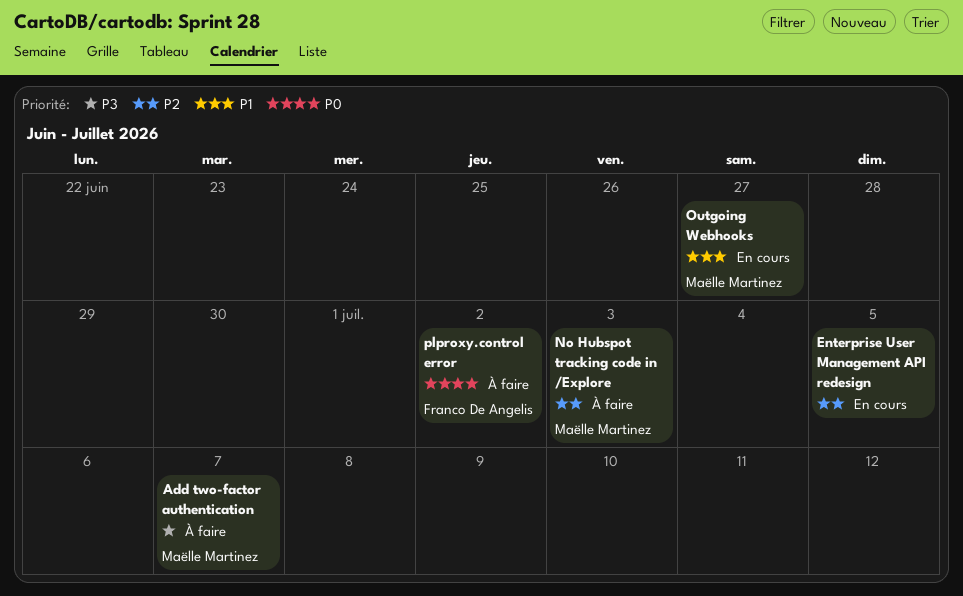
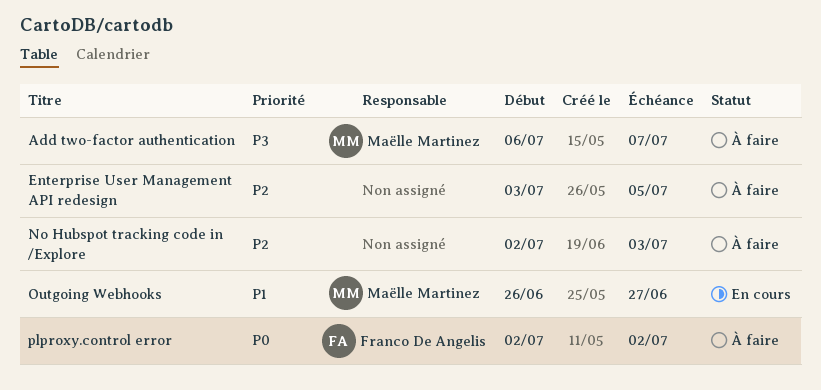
Enterprise User Management API redesign, status: En cours -> À faire
No Hubspot tracking code in /Explore, owner: Maëlle Martinez -> none

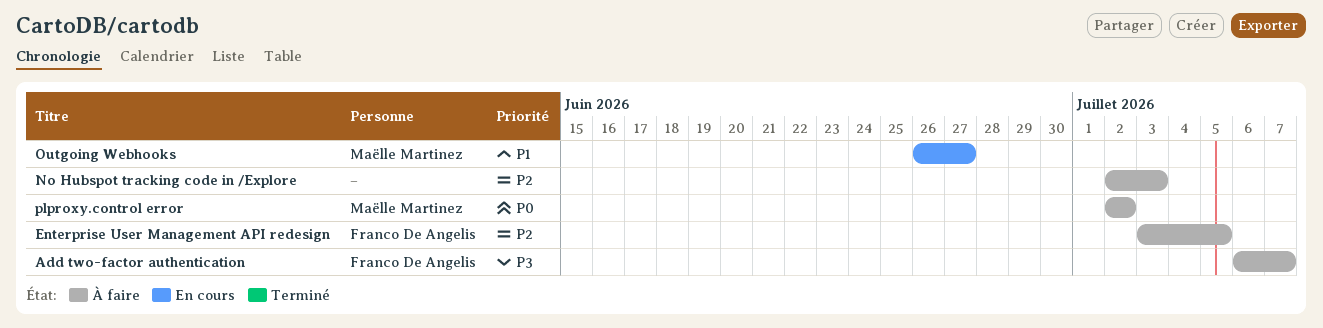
Add two-factor authentication, owner: Maëlle Martinez -> Franco De Angelis
Enterprise User Management API redesign, owner: none -> Franco De Angelis
plproxy.control error, owner: Franco De Angelis -> Maëlle Martinez

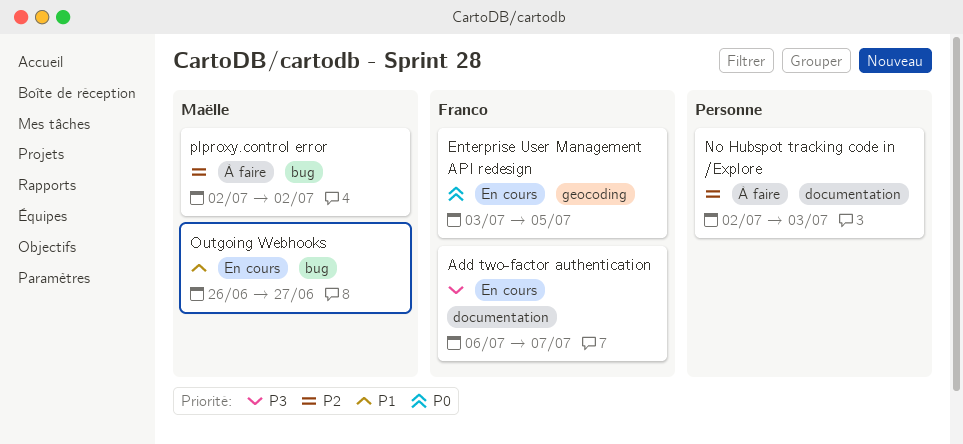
Add two-factor authentication, status: À faire -> En cours
Enterprise User Management API redesign, status: À faire -> En cours
Enterprise User Management API redesign, priority: P2 -> P0
plproxy.control error, priority: P0 -> P2

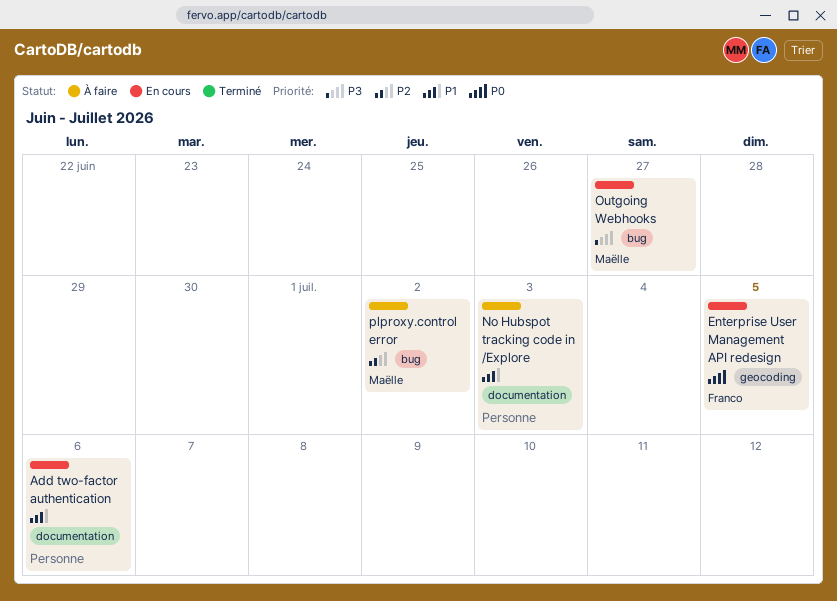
Add two-factor authentication, owner: Franco -> none
Add two-factor authentication, priority: P3 -> P1
Add two-factor authentication, due: Jul 7 -> Jul 6
No Hubspot tracking code in /Explore, priority: P2 -> P1
Outgoing Webhooks, priority: P1 -> P3

